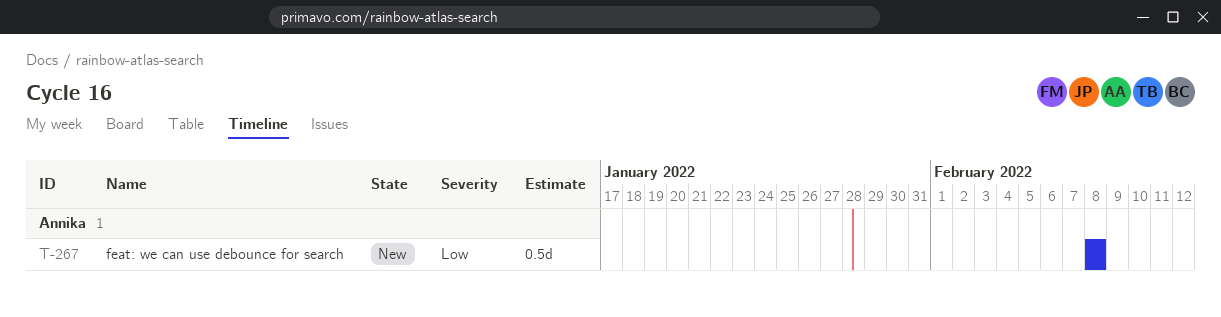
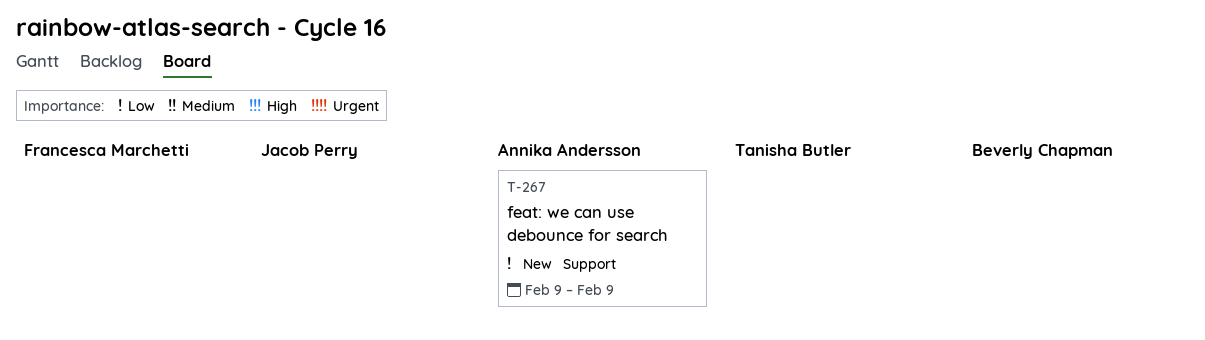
T-267, start: Feb 8 -> Feb 9
T-267, due: Feb 8 -> Feb 9

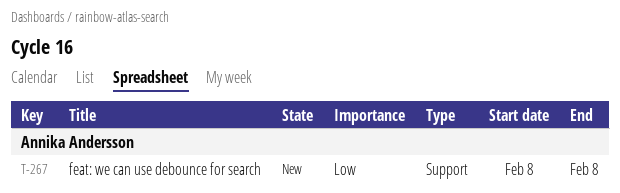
T-267, start: Feb 9 -> Feb 8
T-267, due: Feb 9 -> Feb 8

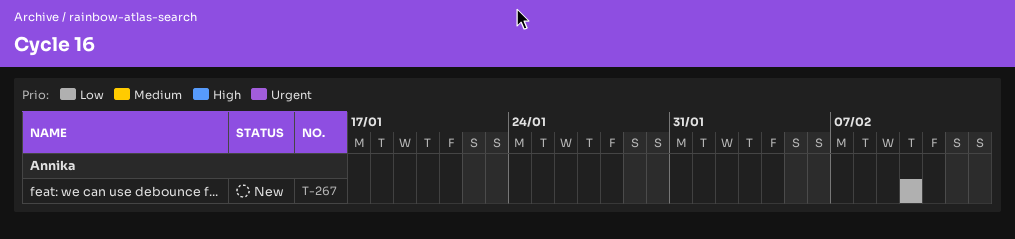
T-267, start: Feb 8 -> Feb 10
T-267, due: Feb 8 -> Feb 10

